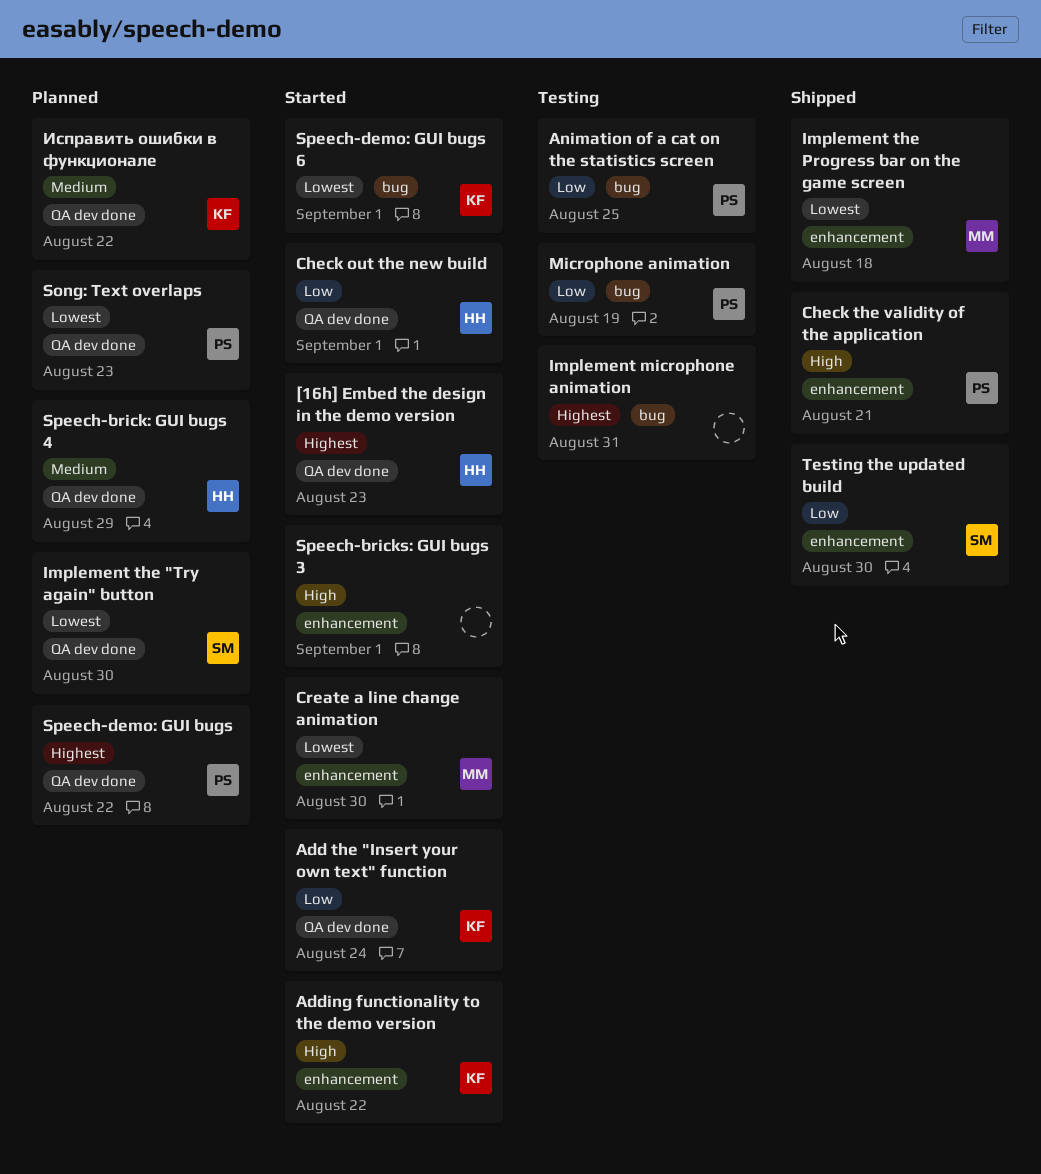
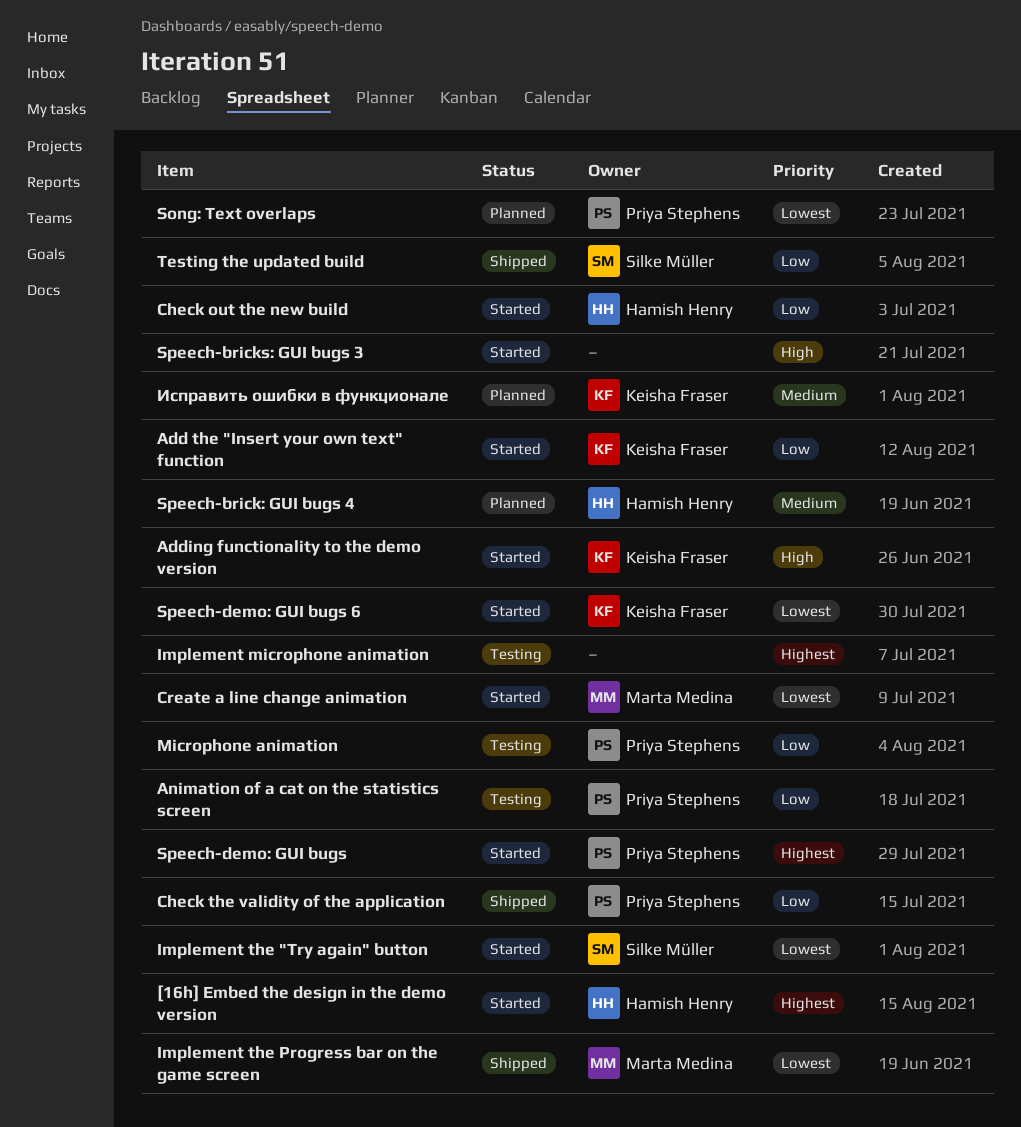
Check the validity of the application, priority: High -> Low
Implement the "Try again" button, status: Planned -> Started
Speech-demo: GUI bugs, status: Planned -> Started

